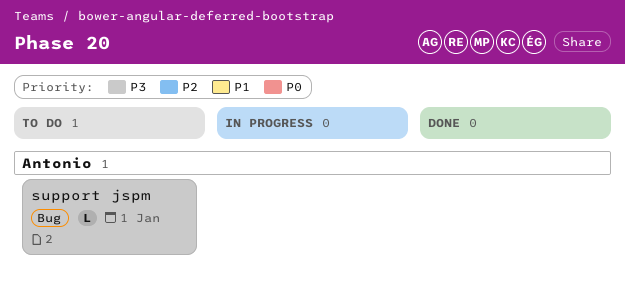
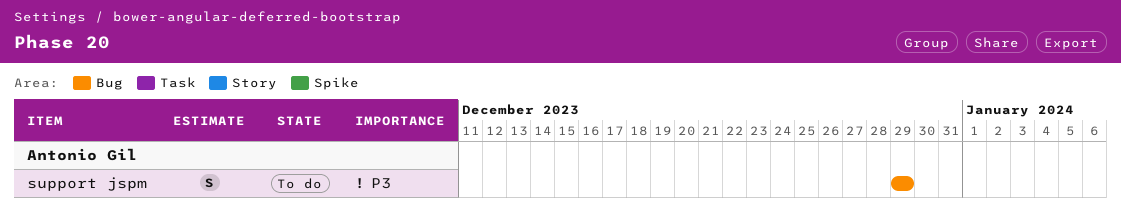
support jspm, estimate: L -> S
support jspm, due: Jan 1 -> Dec 29

